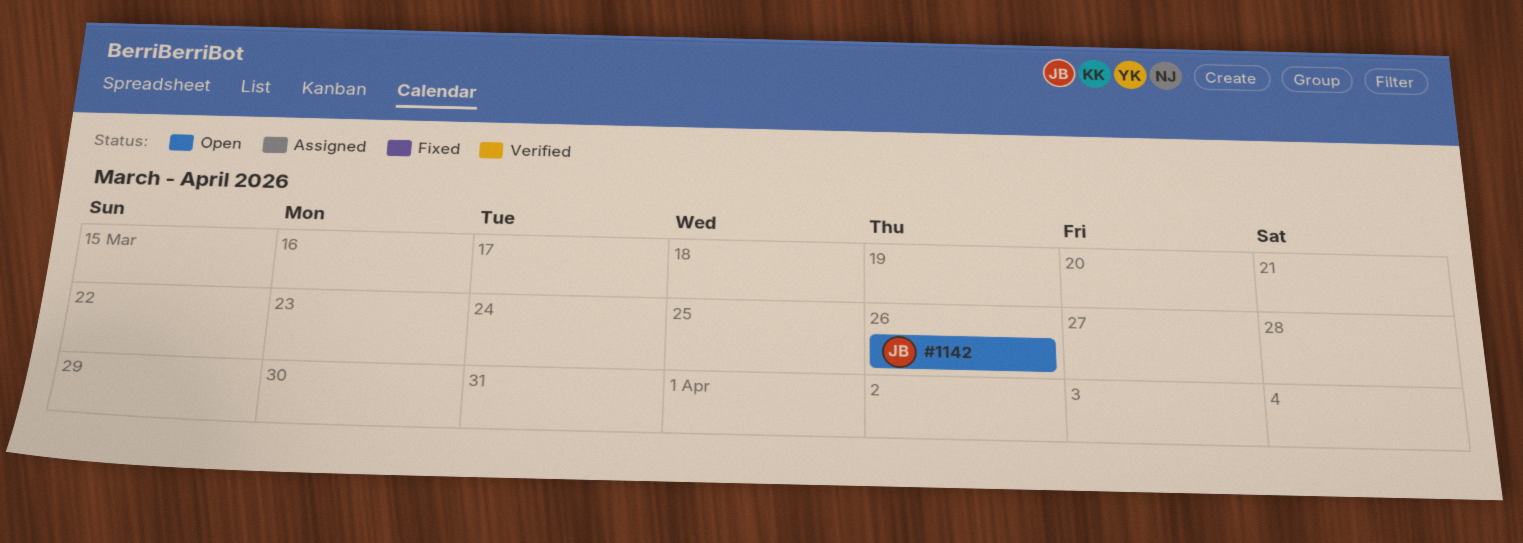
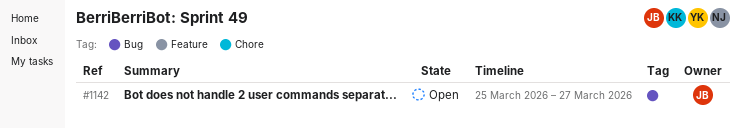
#1142, start: Mar 26 -> Mar 25
#1142, due: Mar 26 -> Mar 27

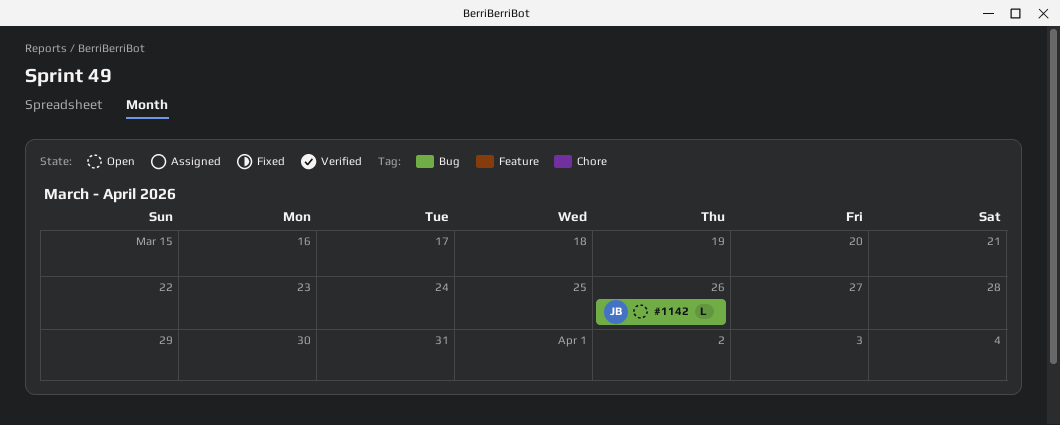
#1142, start: Mar 25 -> Mar 26
#1142, due: Mar 27 -> Mar 26

